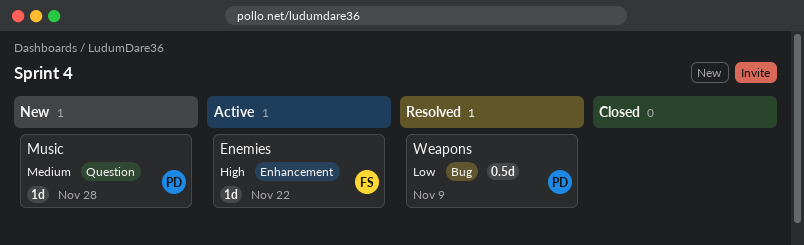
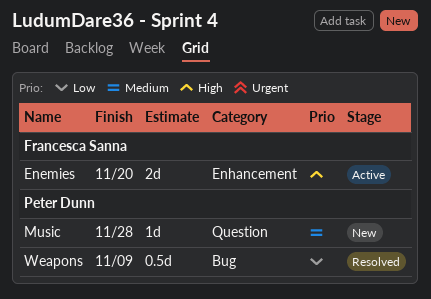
Enemies, estimate: 1d -> 2d
Enemies, due: Nov 22 -> Nov 20

